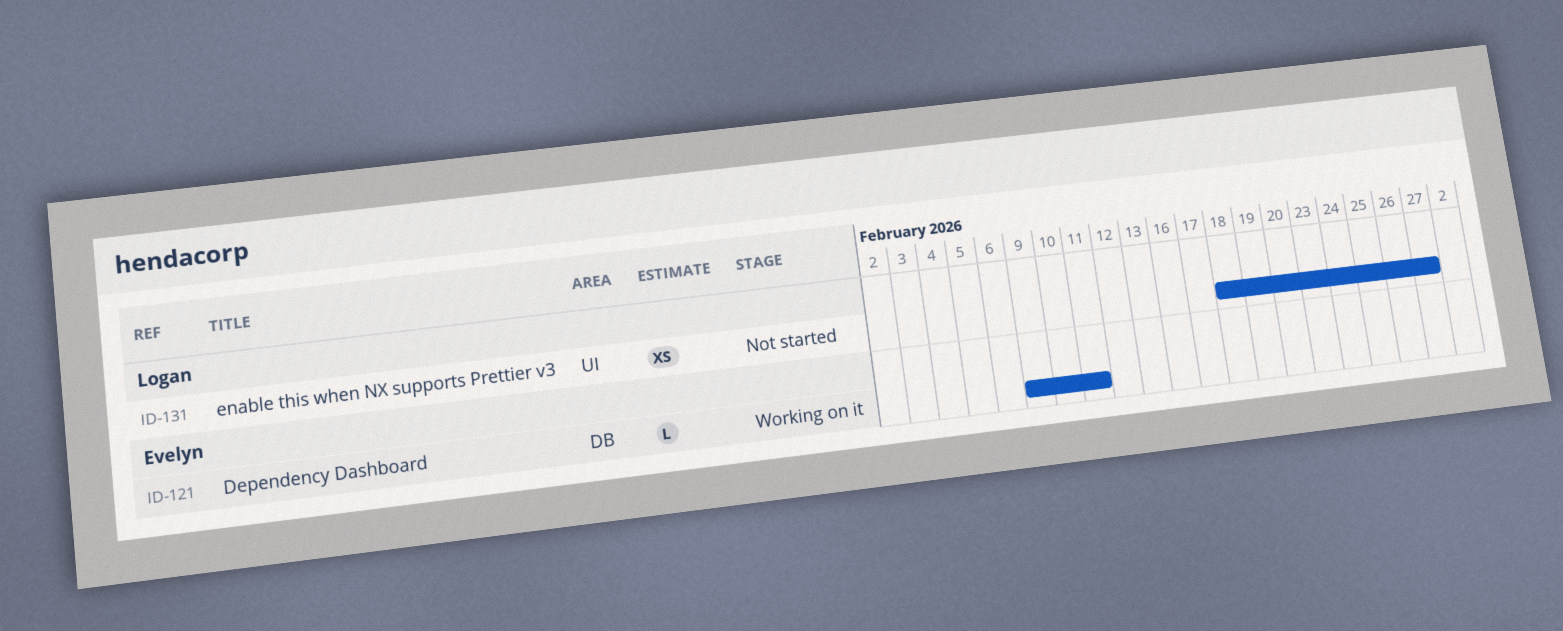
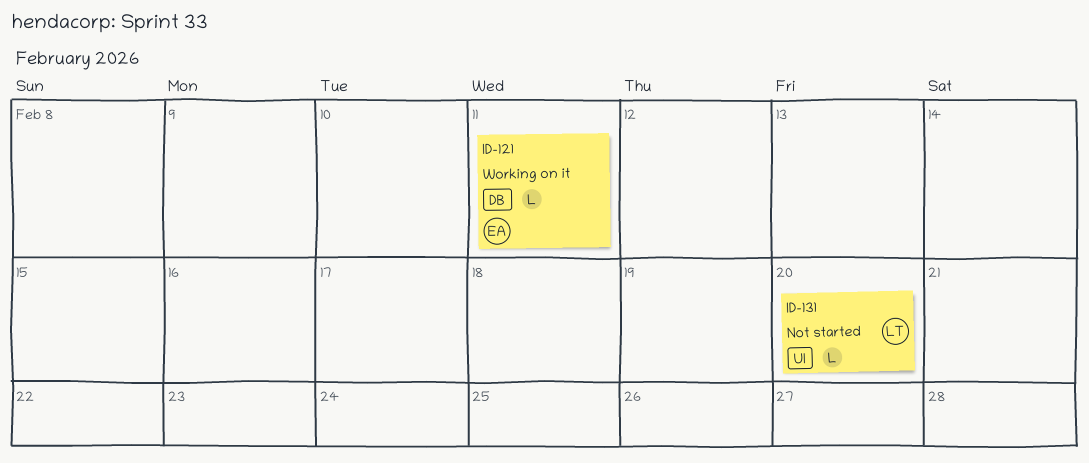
ID-131, estimate: XS -> L
ID-131, due: Feb 27 -> Feb 20

